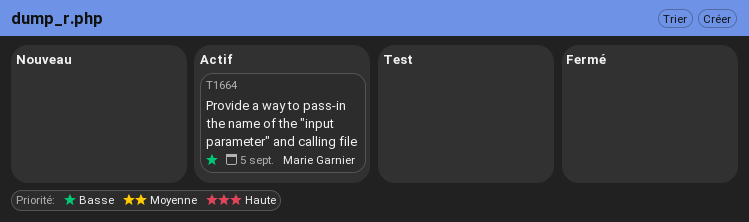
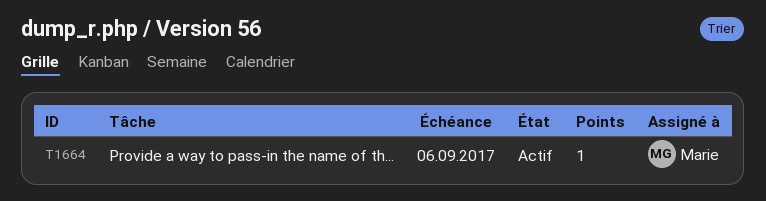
T1664, due: Sep 5 -> Sep 6

